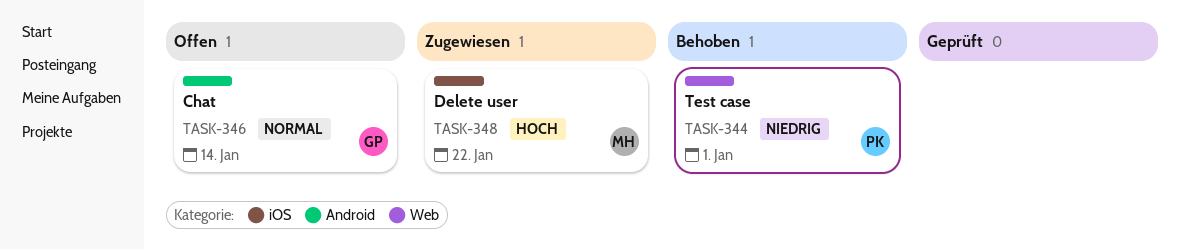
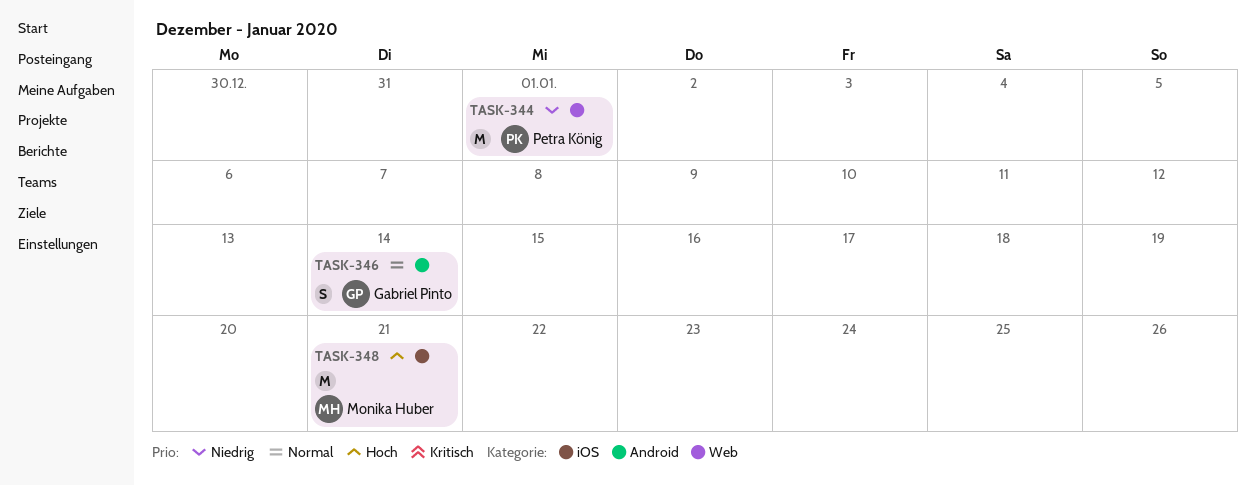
TASK-348, due: Jan 22 -> Jan 21

